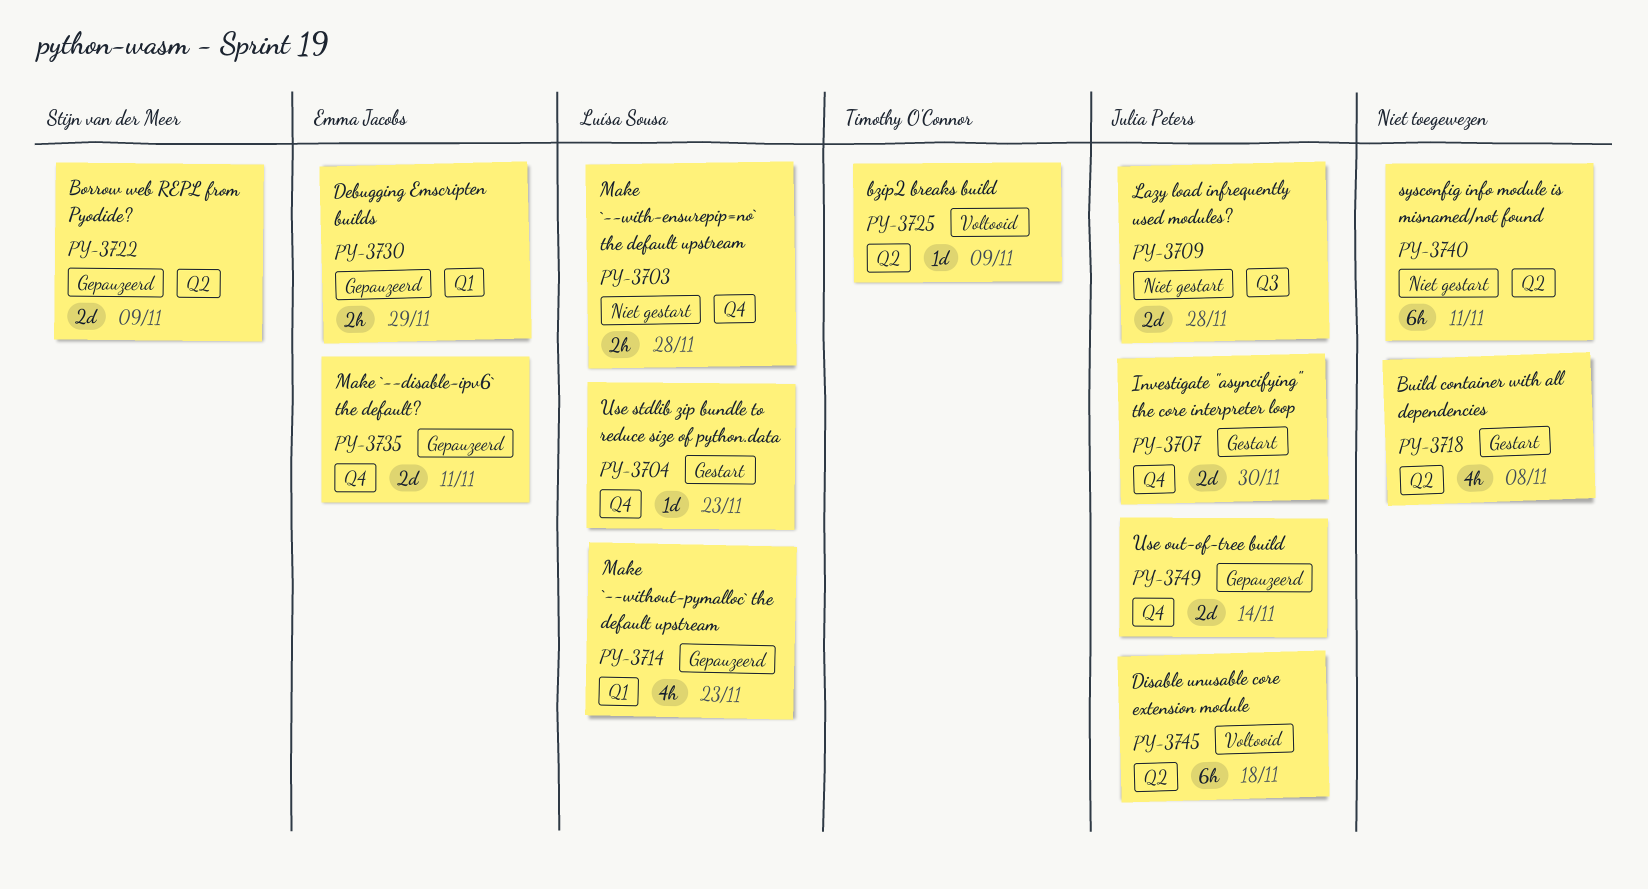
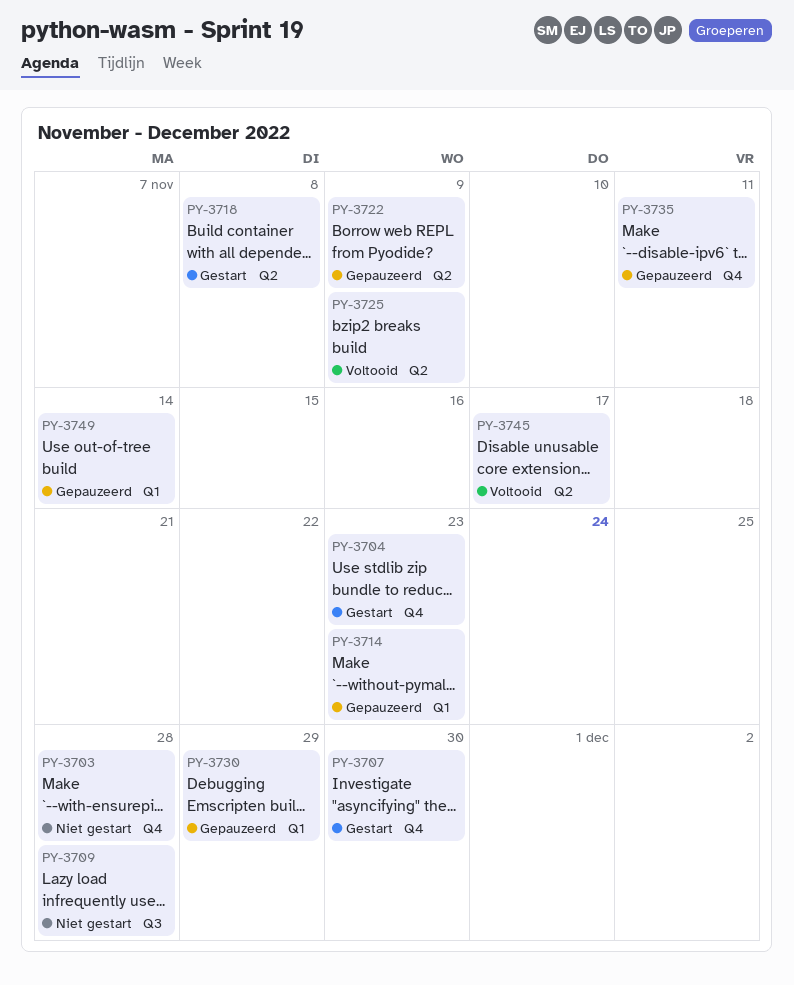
PY-3740: present -> none
PY-3745, due: Nov 18 -> Nov 17
PY-3749, label: Q4 -> Q1

